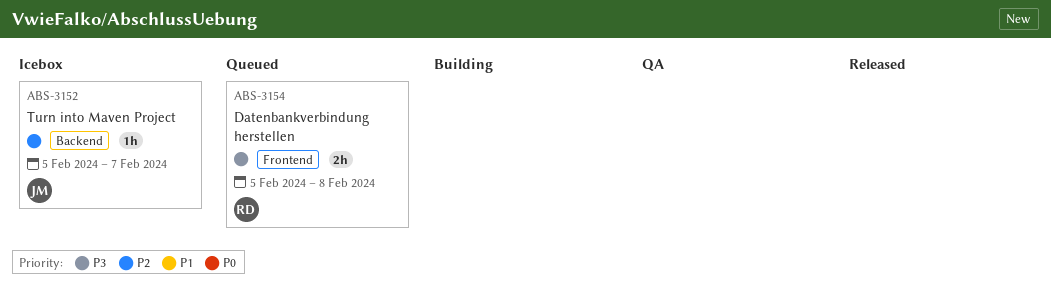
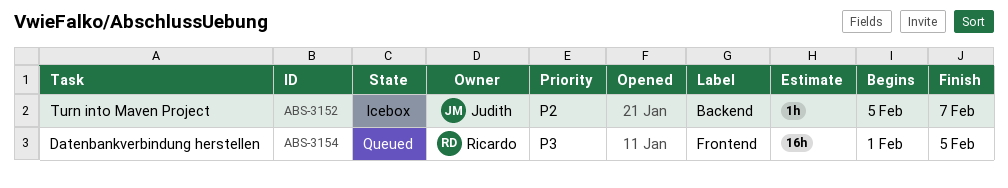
ABS-3154, estimate: 2h -> 16h
ABS-3154, start: Feb 5 -> Feb 1
ABS-3154, due: Feb 8 -> Feb 5

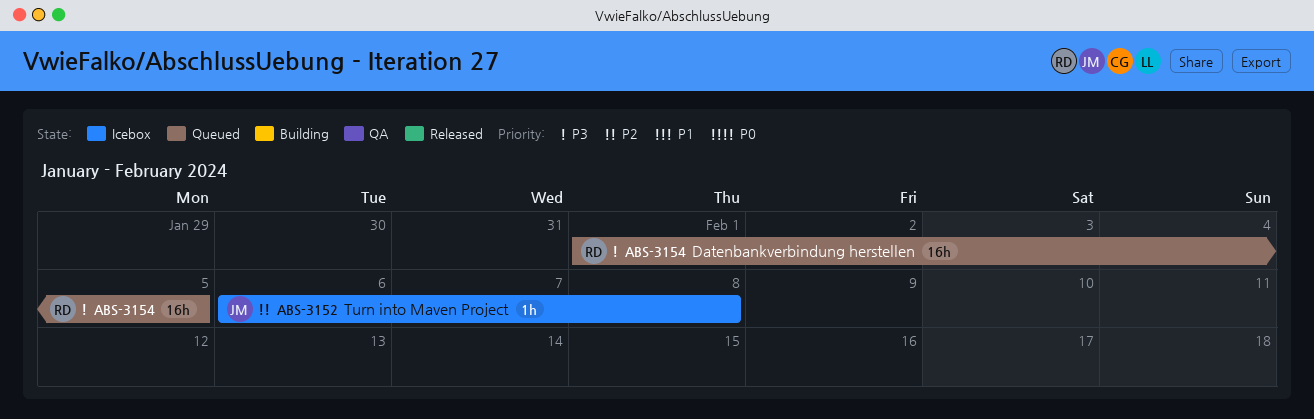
ABS-3152, start: Feb 5 -> Feb 6
ABS-3152, due: Feb 7 -> Feb 8

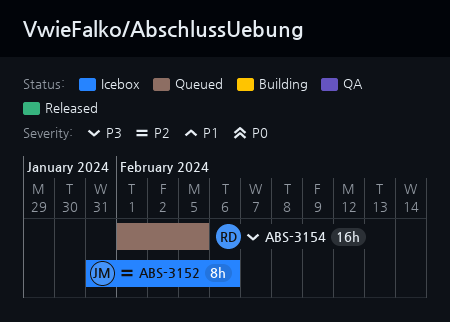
ABS-3152, estimate: 1h -> 8h
ABS-3152, start: Feb 6 -> Jan 31
ABS-3152, due: Feb 8 -> Feb 6

